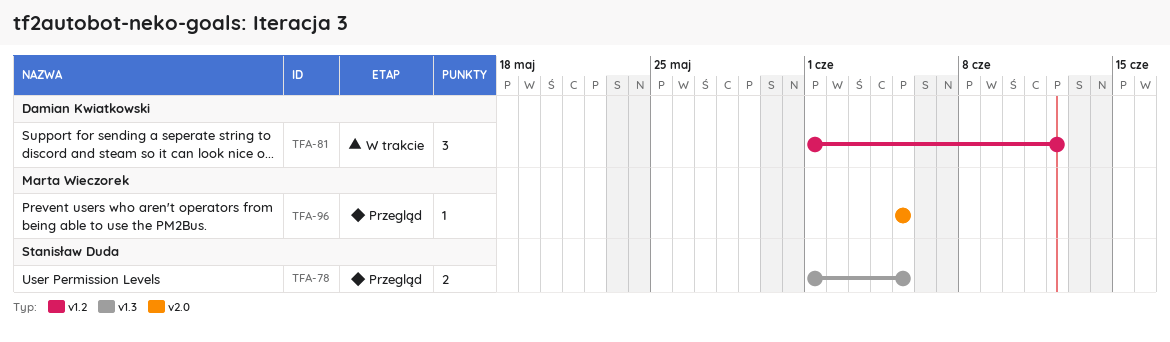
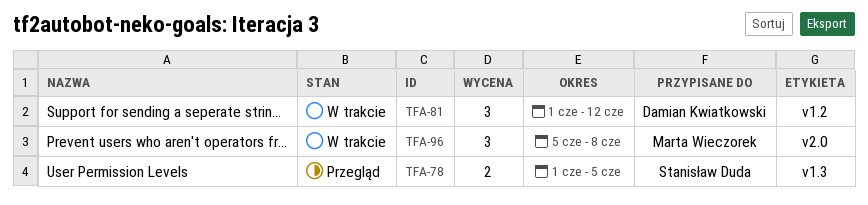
TFA-96, status: Przegląd -> W trakcie
TFA-96, estimate: 1 -> 3
TFA-96, due: Jun 5 -> Jun 8

